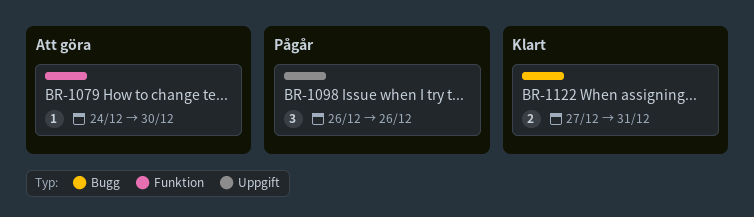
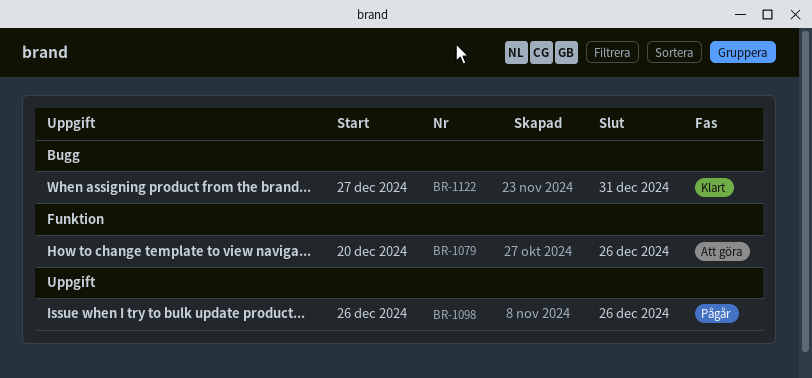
BR-1079, start: Dec 24 -> Dec 20
BR-1079, due: Dec 30 -> Dec 26

